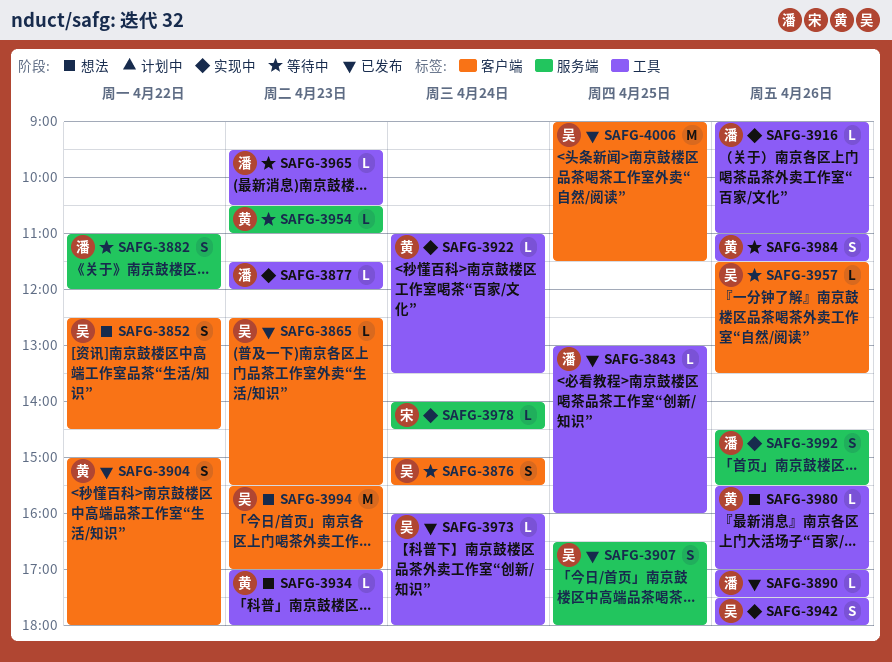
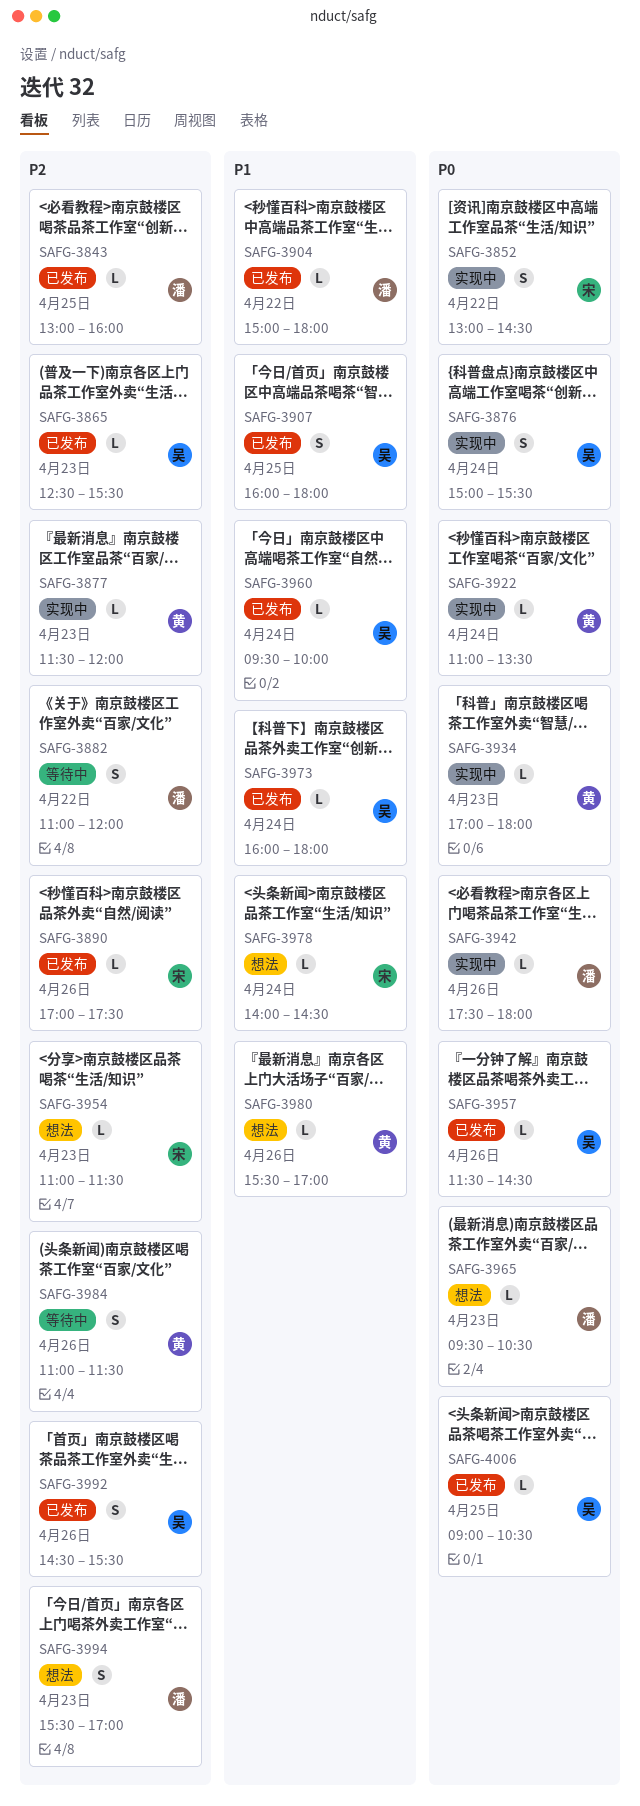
SAFG-3852, status: 想法 -> 实现中
SAFG-3852, owner: 吴 -> 宋
SAFG-3852, begins: 12:30 -> 13:00
SAFG-3876, status: 等待中 -> 实现中
SAFG-3877, owner: 潘 -> 黄
SAFG-3890, owner: 潘 -> 宋
SAFG-3904, owner: 黄 -> 潘
SAFG-3904, estimate: S -> L
SAFG-3907, begins: 16:30 -> 16:00
SAFG-3916: present -> none
SAFG-3934, status: 想法 -> 实现中
SAFG-3942, owner: 吴 -> 潘
SAFG-3942, estimate: S -> L
SAFG-3954, status: 等待中 -> 想法
SAFG-3954, owner: 黄 -> 宋
SAFG-3954, begins: 10:30 -> 11:00
SAFG-3954, ends: 11:00 -> 11:30
SAFG-3957, status: 等待中 -> 已发布
SAFG-3957, ends: 13:30 -> 14:30
SAFG-3960: none -> present
SAFG-3965, status: 等待中 -> 想法
SAFG-3978, status: 实现中 -> 想法
SAFG-3992, status: 实现中 -> 已发布
SAFG-3992, owner: 潘 -> 吴
SAFG-3994, owner: 吴 -> 潘
SAFG-3994, estimate: M -> S
SAFG-4006, estimate: M -> L
SAFG-4006, ends: 11:30 -> 10:30

